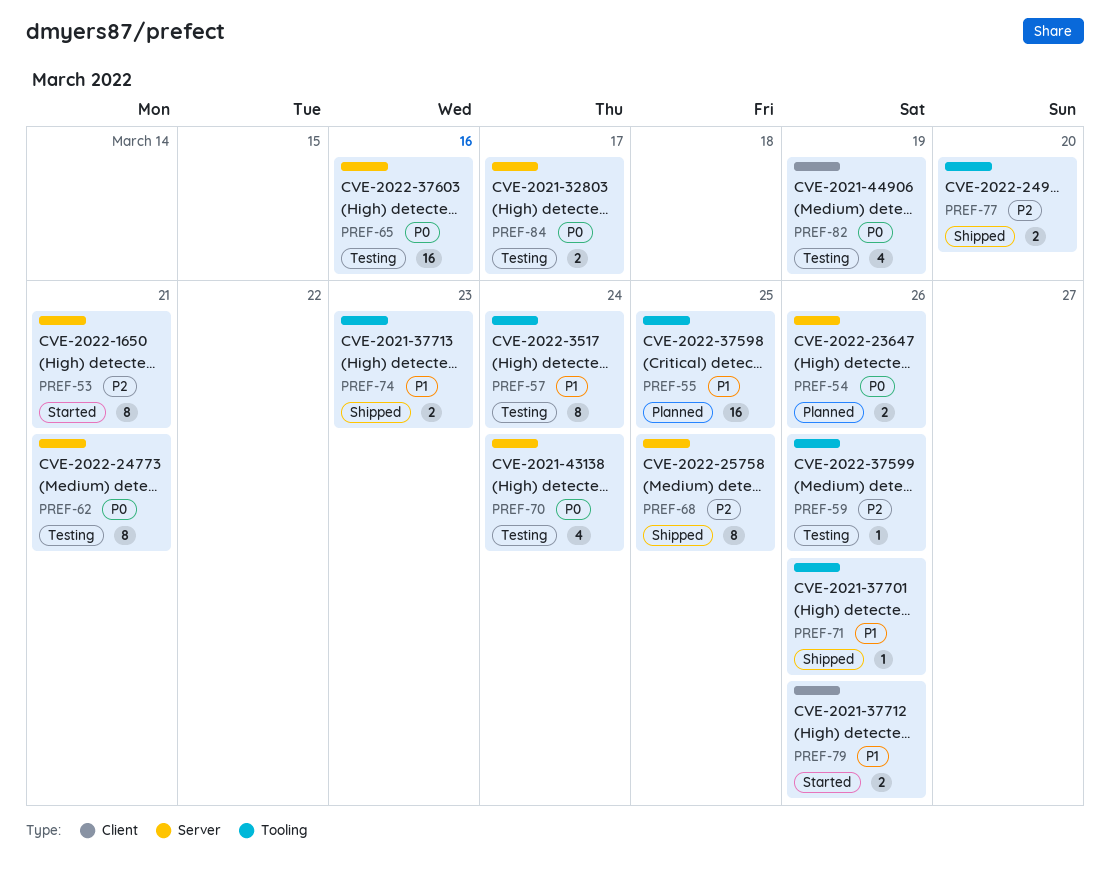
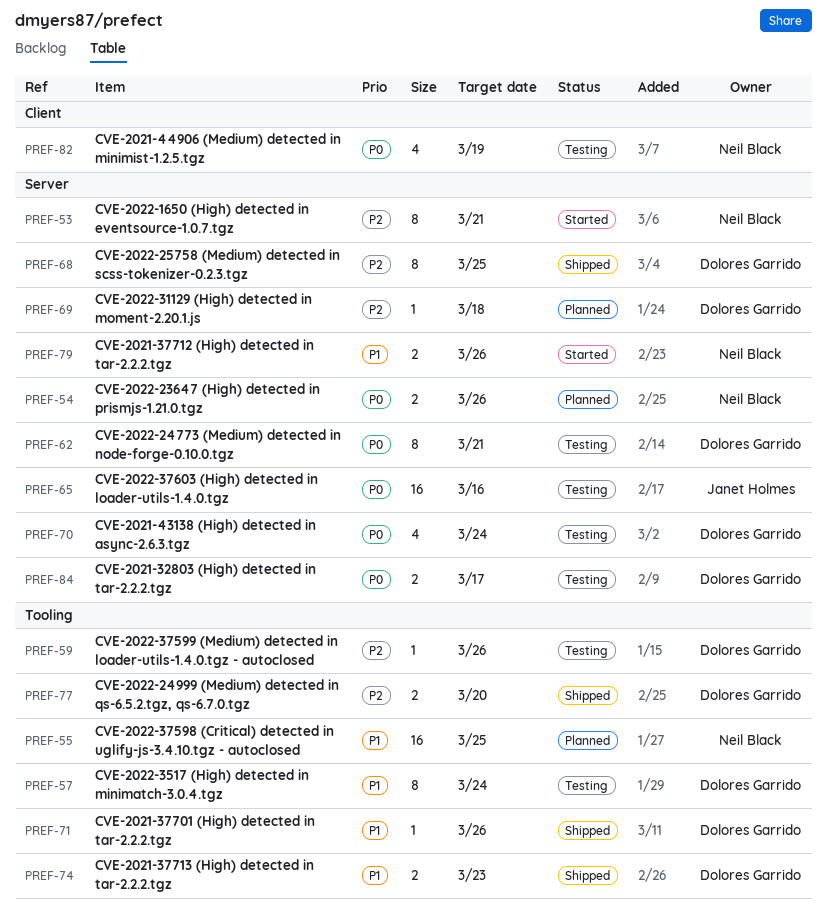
PREF-69: none -> present
PREF-79, label: Client -> Server

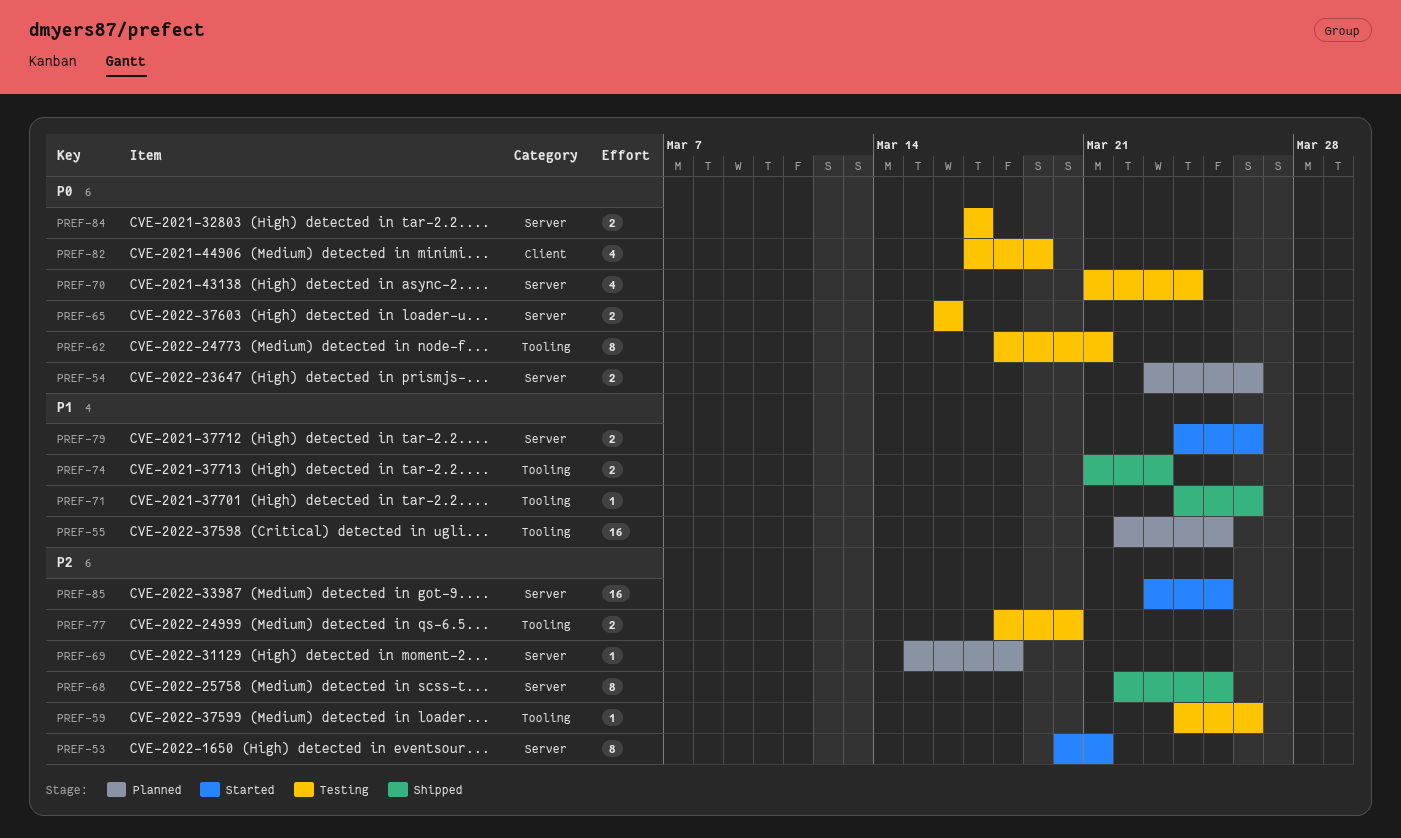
PREF-57: present -> none
PREF-62, label: Server -> Tooling
PREF-65, estimate: 16 -> 2
PREF-77, status: Shipped -> Testing
PREF-85: none -> present

